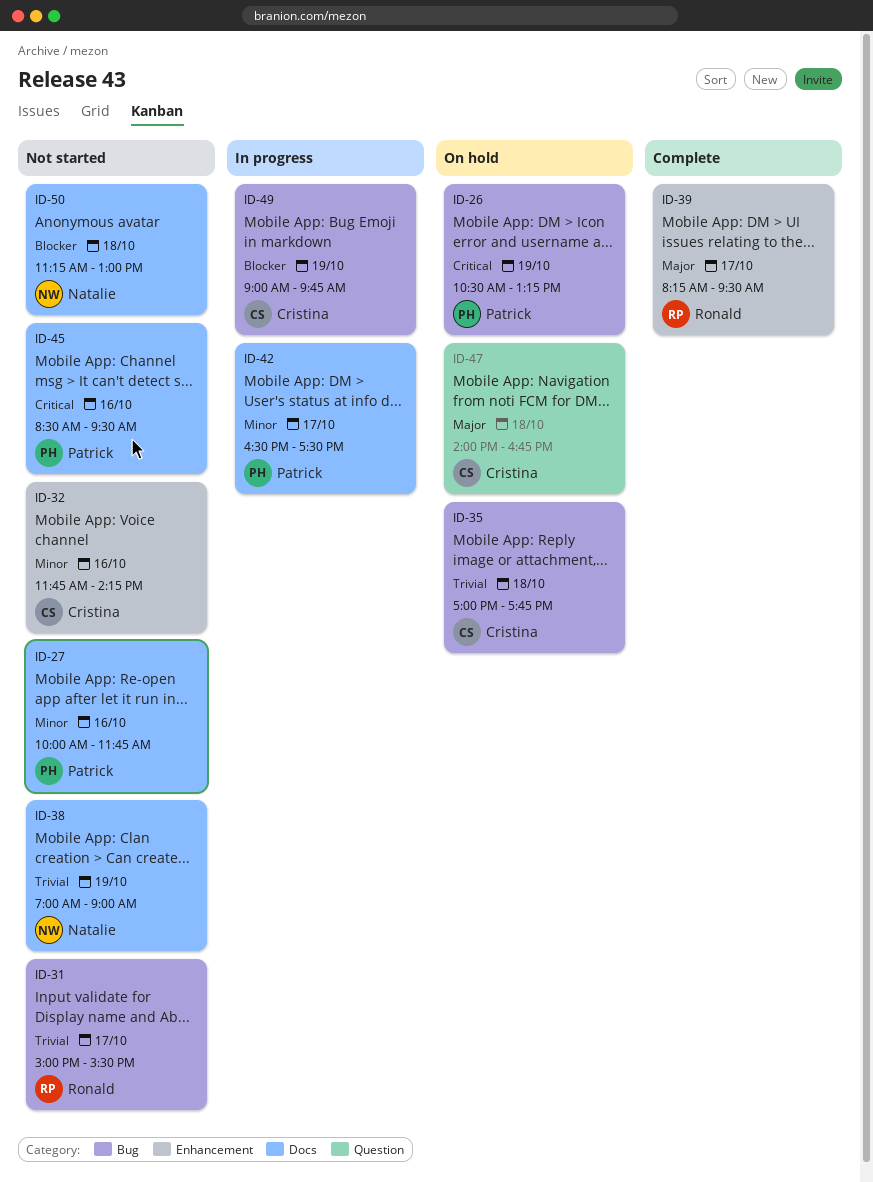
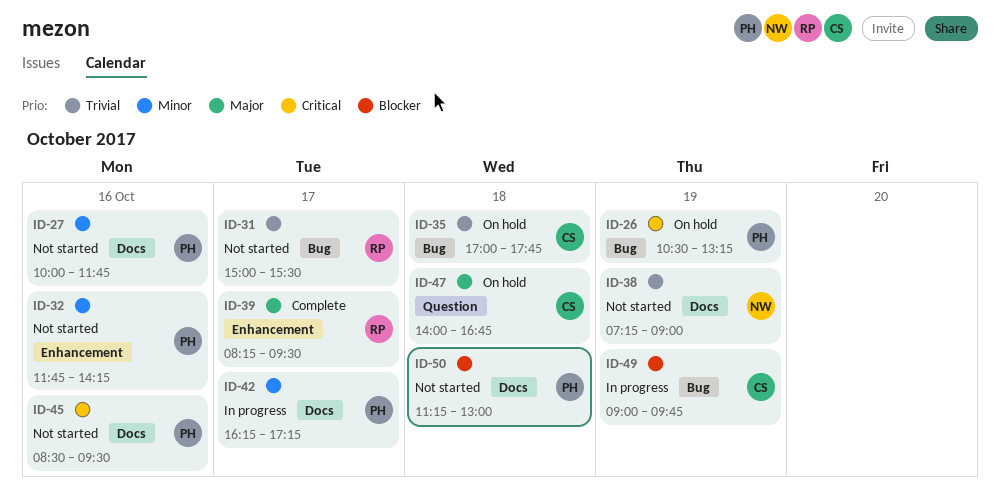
ID-32, owner: Cristina -> Patrick
ID-38, begins: 07:00 -> 07:15
ID-42, begins: 16:30 -> 16:15
ID-42, ends: 17:30 -> 17:15
ID-50, owner: Natalie -> Patrick

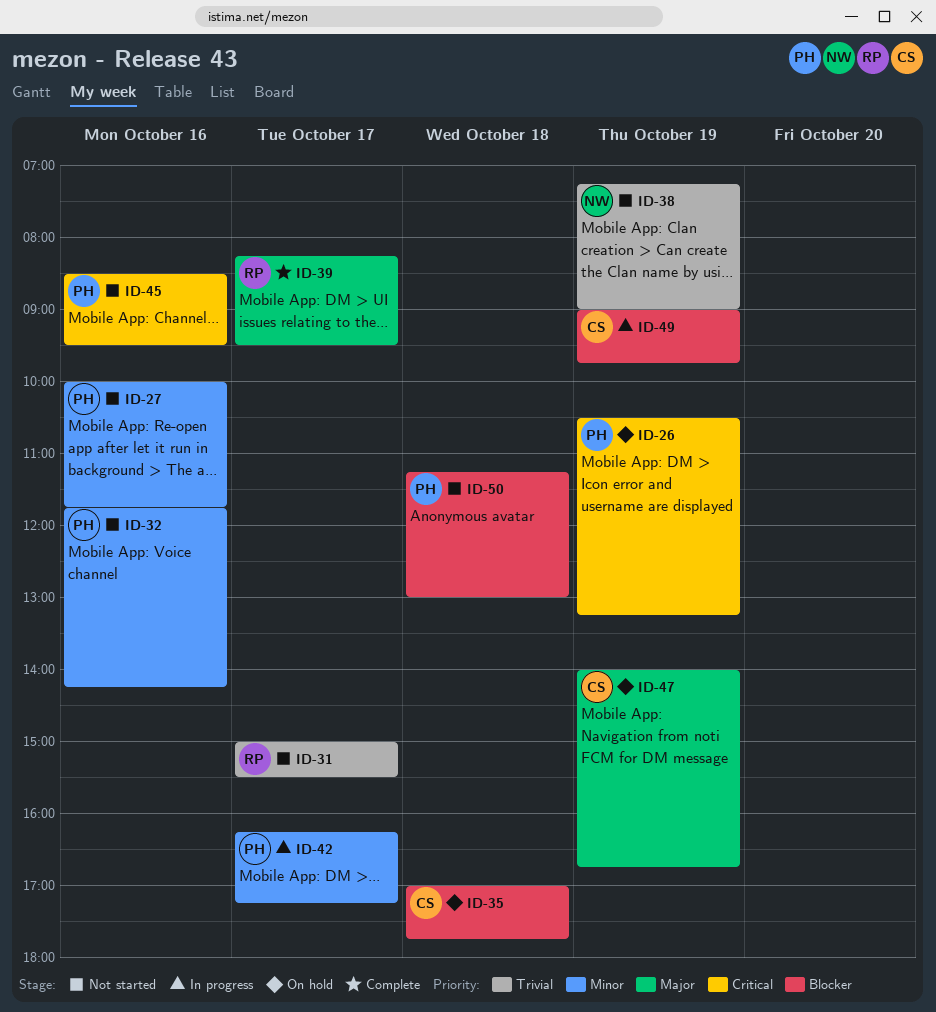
ID-35, priority: Trivial -> Blocker
ID-47, day: Oct 18 -> Oct 19

